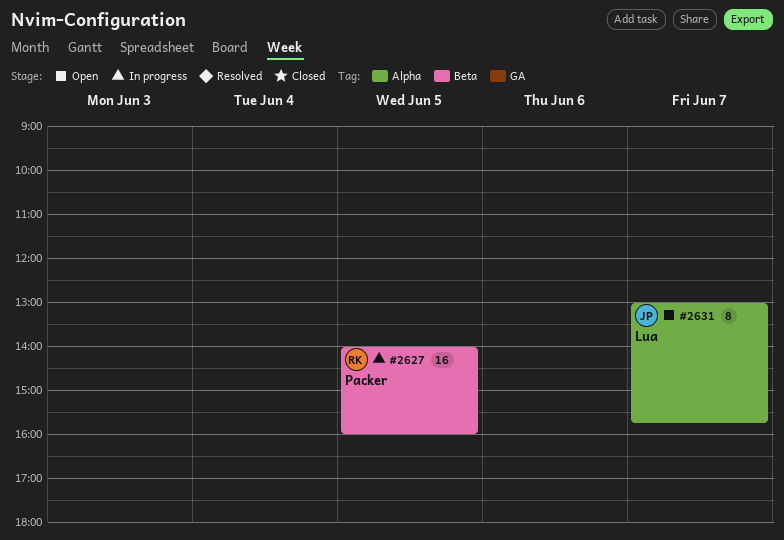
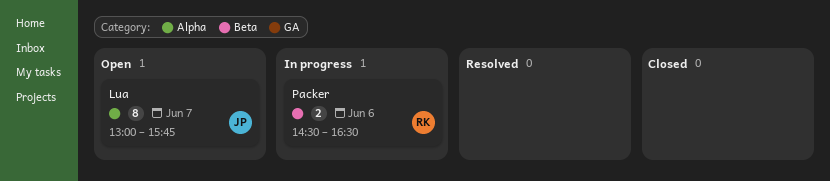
Packer, estimate: 16 -> 2
Packer, day: Jun 5 -> Jun 6
Packer, begins: 14:00 -> 14:30
Packer, ends: 16:00 -> 16:30

